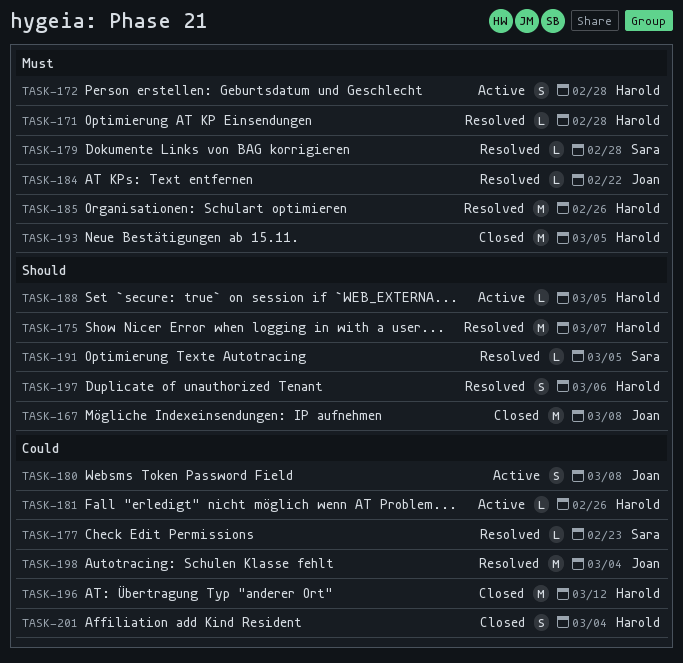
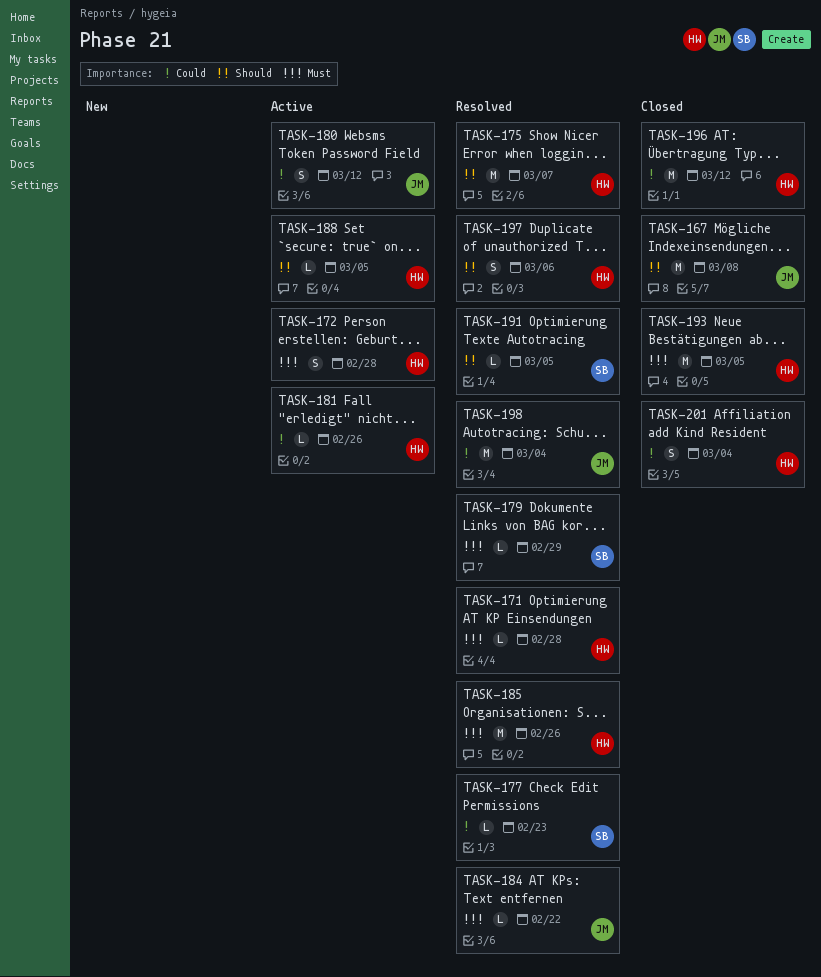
TASK-179, due: Feb 28 -> Feb 29
TASK-180, due: Mar 8 -> Mar 12

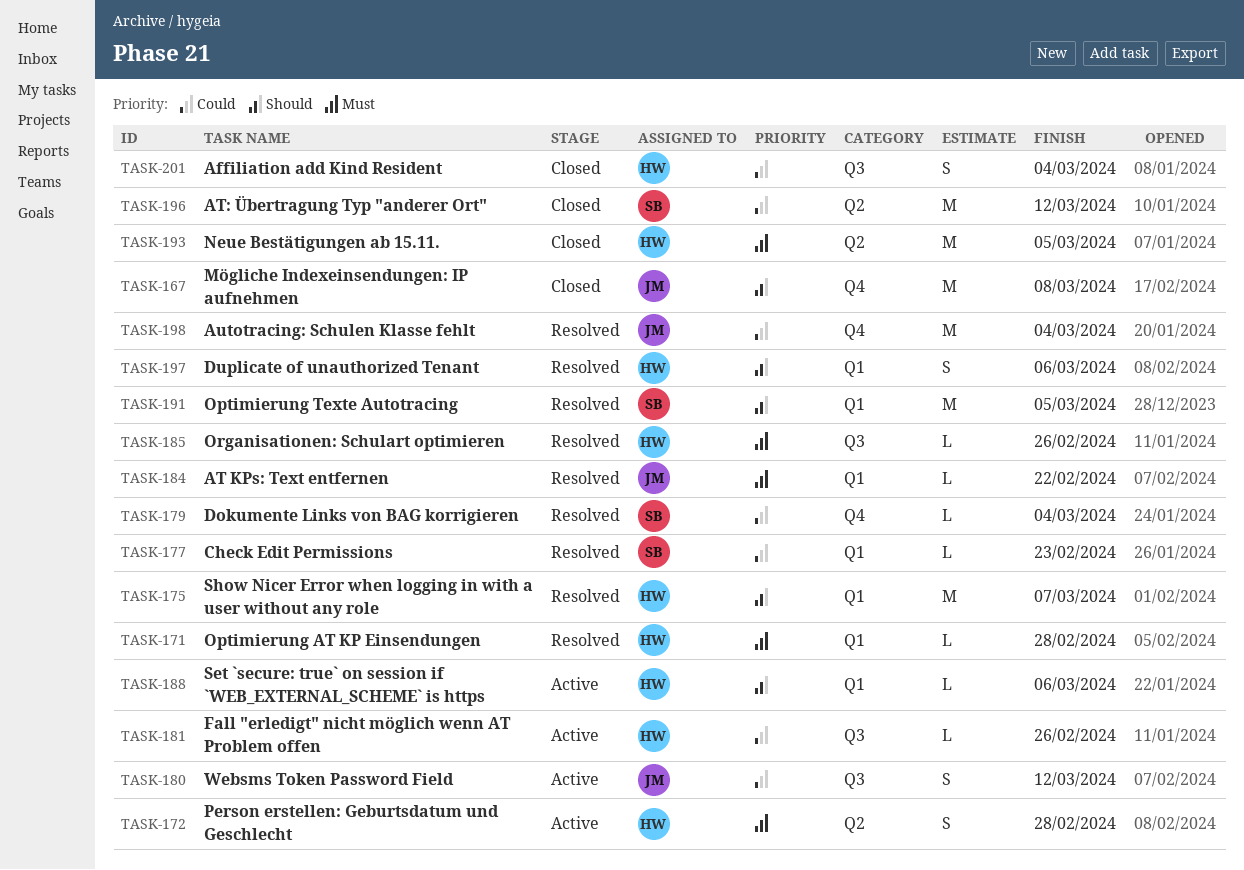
TASK-179, priority: Must -> Could
TASK-179, due: Feb 29 -> Mar 4
TASK-185, estimate: M -> L
TASK-188, due: Mar 5 -> Mar 6
TASK-191, estimate: L -> M
TASK-196, owner: HW -> SB

